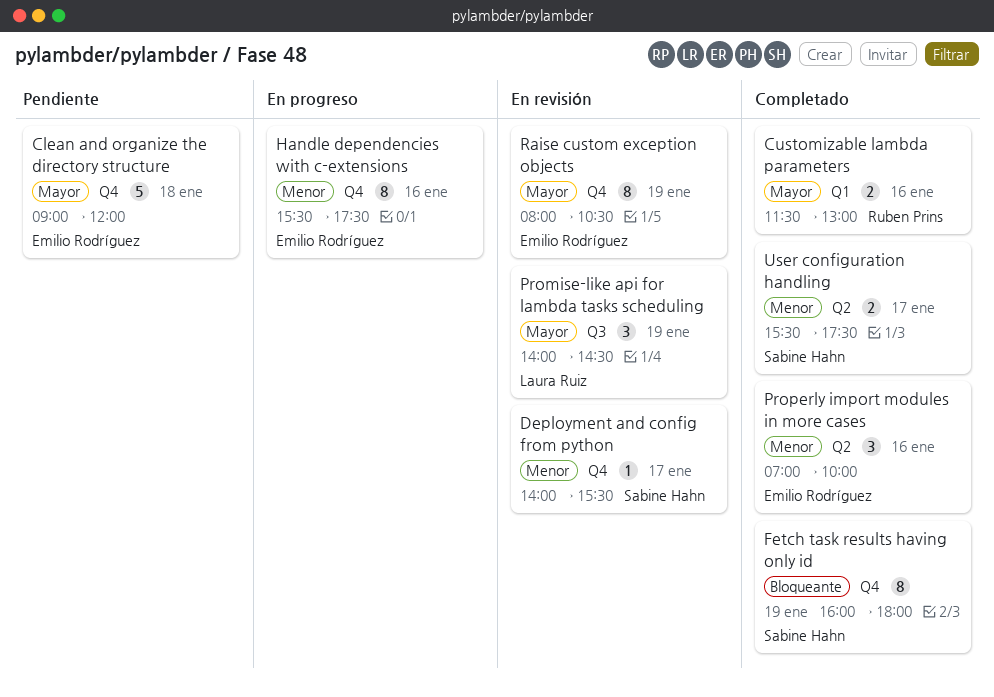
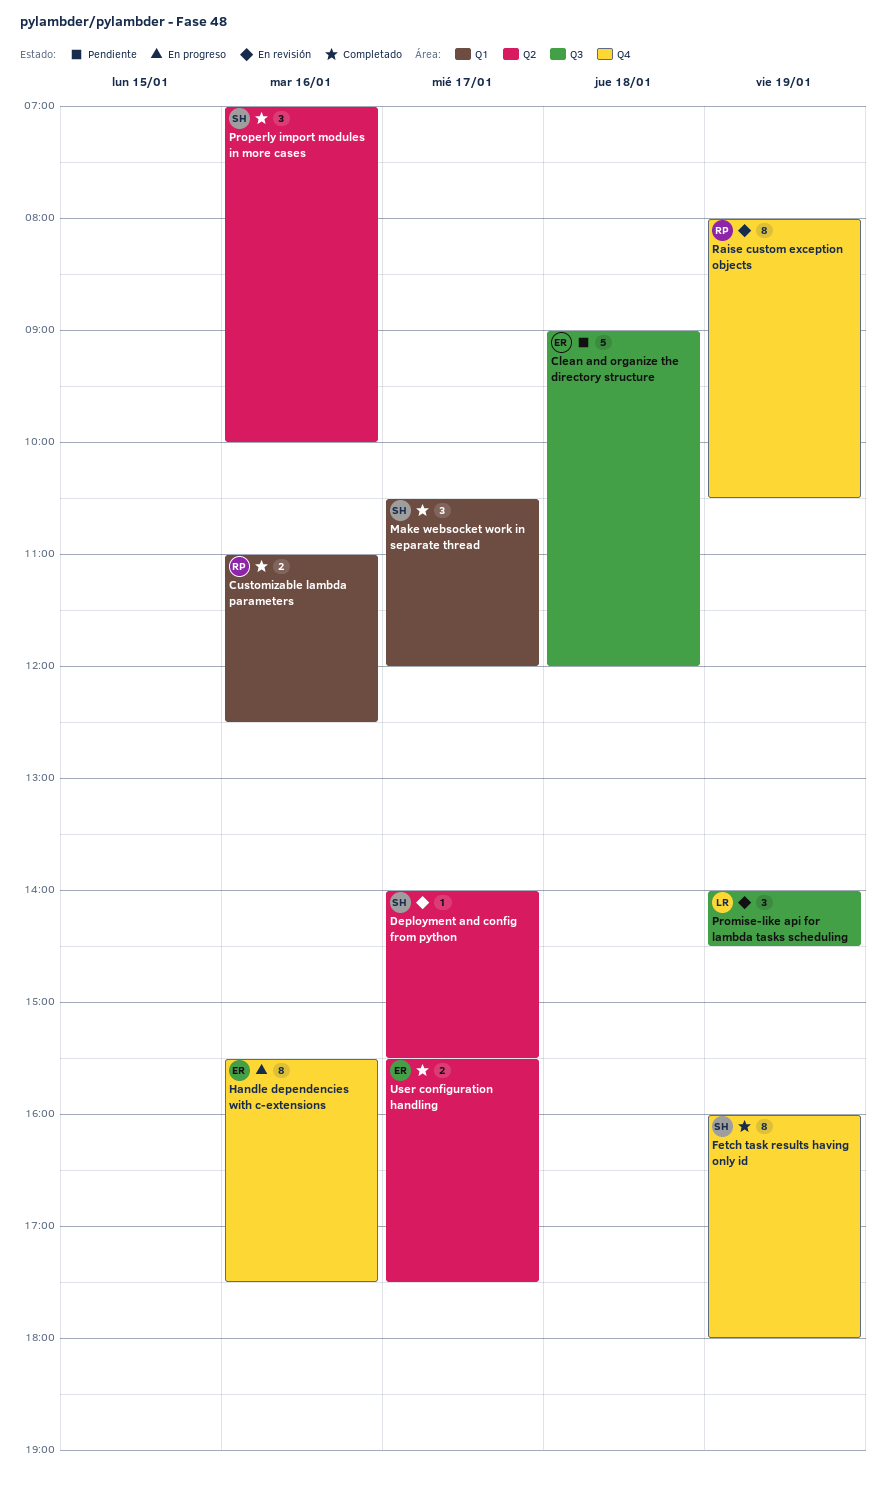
Clean and organize the directory structure, label: Q4 -> Q3
Customizable lambda parameters, begins: 11:30 -> 11:00
Customizable lambda parameters, ends: 13:00 -> 12:30
Deployment and config from python, label: Q4 -> Q2
Make websocket work in separate thread: none -> present
Properly import modules in more cases, owner: Emilio Rodríguez -> Sabine Hahn
Raise custom exception objects, owner: Emilio Rodríguez -> Ruben Prins
User configuration handling, owner: Sabine Hahn -> Emilio Rodríguez

